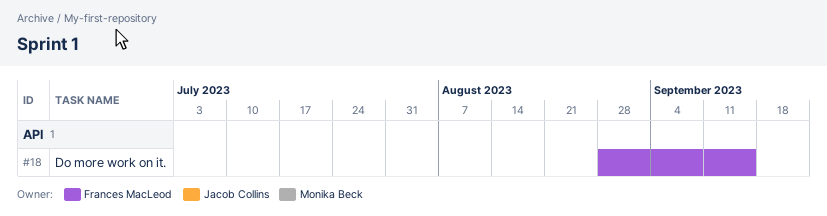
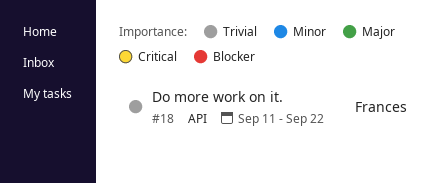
#18, start: Aug 28 -> Sep 11
#18, due: Sep 15 -> Sep 22

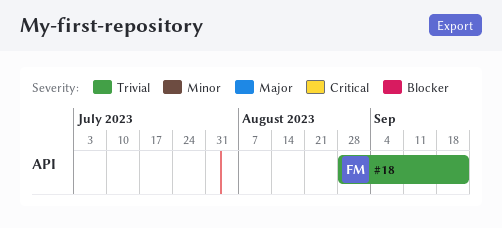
#18, start: Sep 11 -> Aug 28

